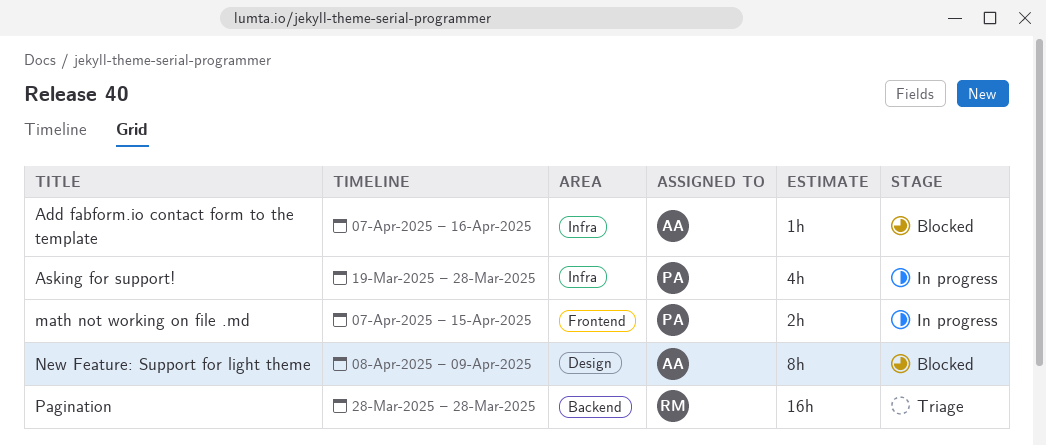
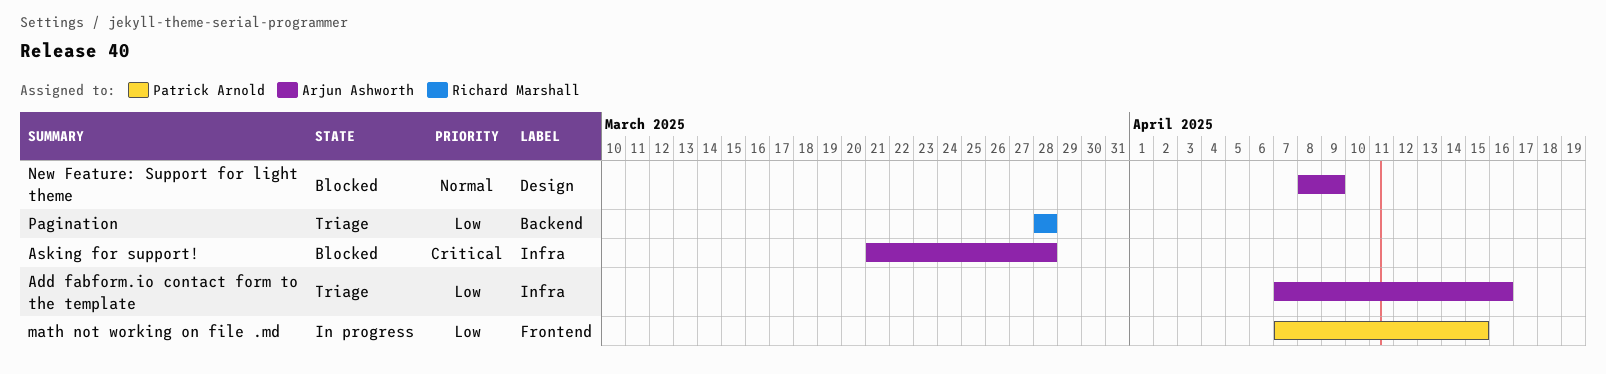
Add fabform.io contact form to the template, status: Blocked -> Triage
Asking for support!, status: In progress -> Blocked
Asking for support!, owner: Patrick Arnold -> Arjun Ashworth
Asking for support!, start: Mar 19 -> Mar 21

